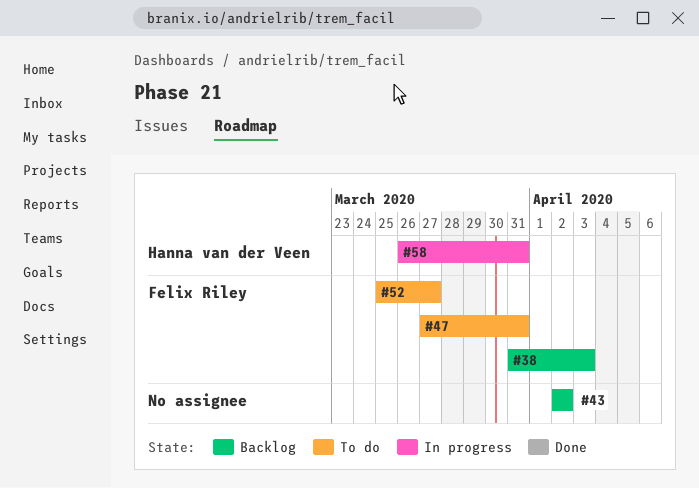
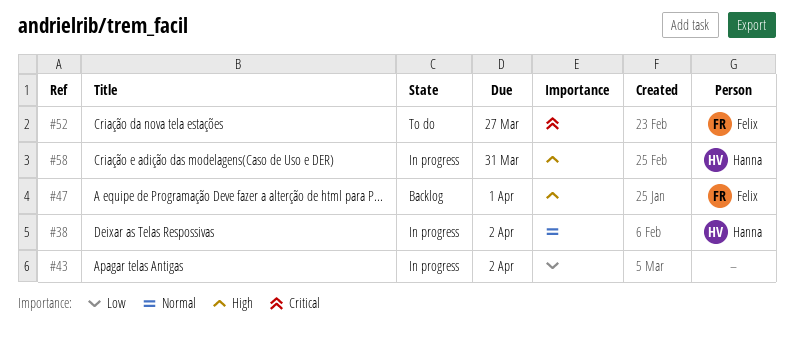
#38, status: Backlog -> In progress
#38, owner: Felix Riley -> Hanna van der Veen
#38, due: Apr 3 -> Apr 2
#43, status: Backlog -> In progress
#47, status: To do -> Backlog
#47, due: Mar 31 -> Apr 1

